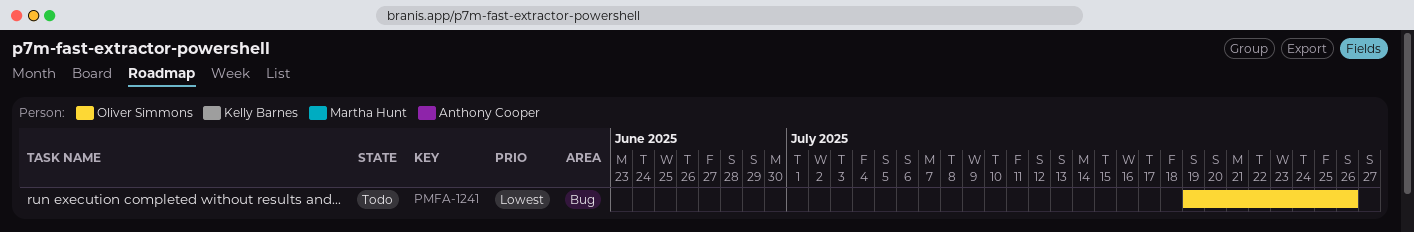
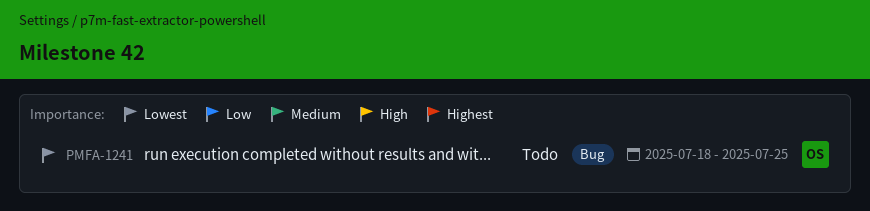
PMFA-1241, start: Jul 19 -> Jul 18
PMFA-1241, due: Jul 26 -> Jul 25

